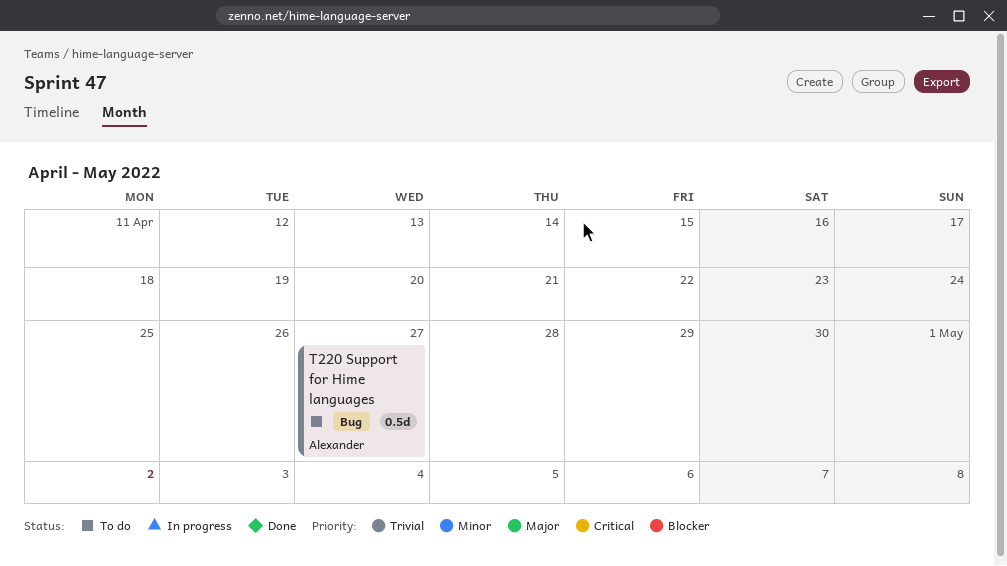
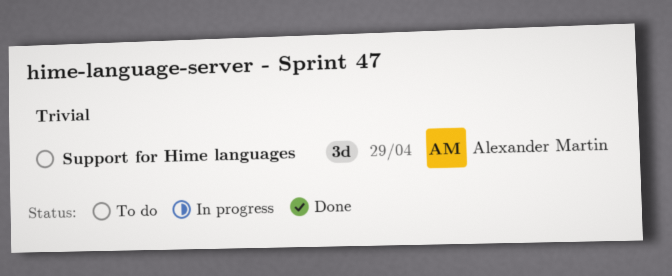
Support for Hime languages, estimate: 0.5d -> 3d
Support for Hime languages, due: Apr 27 -> Apr 29

